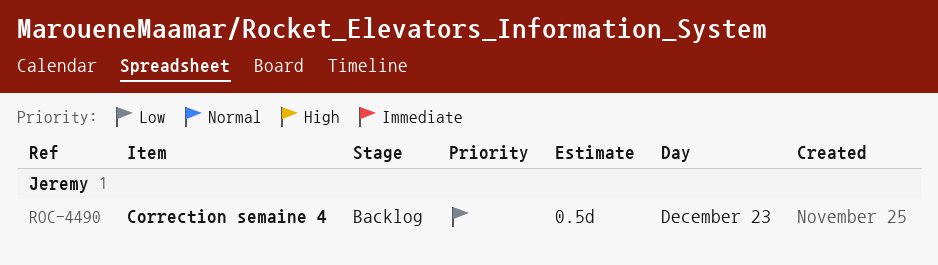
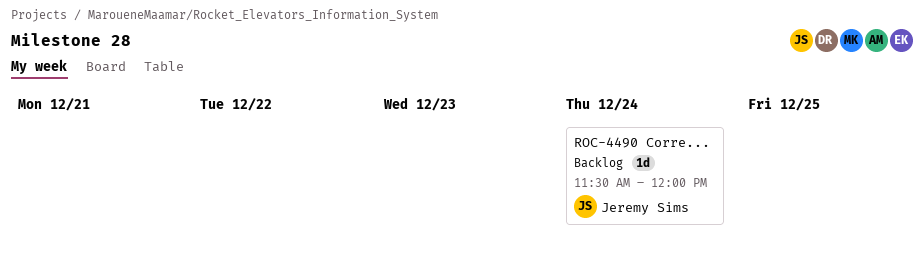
ROC-4490, estimate: 0.5d -> 1d
ROC-4490, day: Dec 23 -> Dec 24

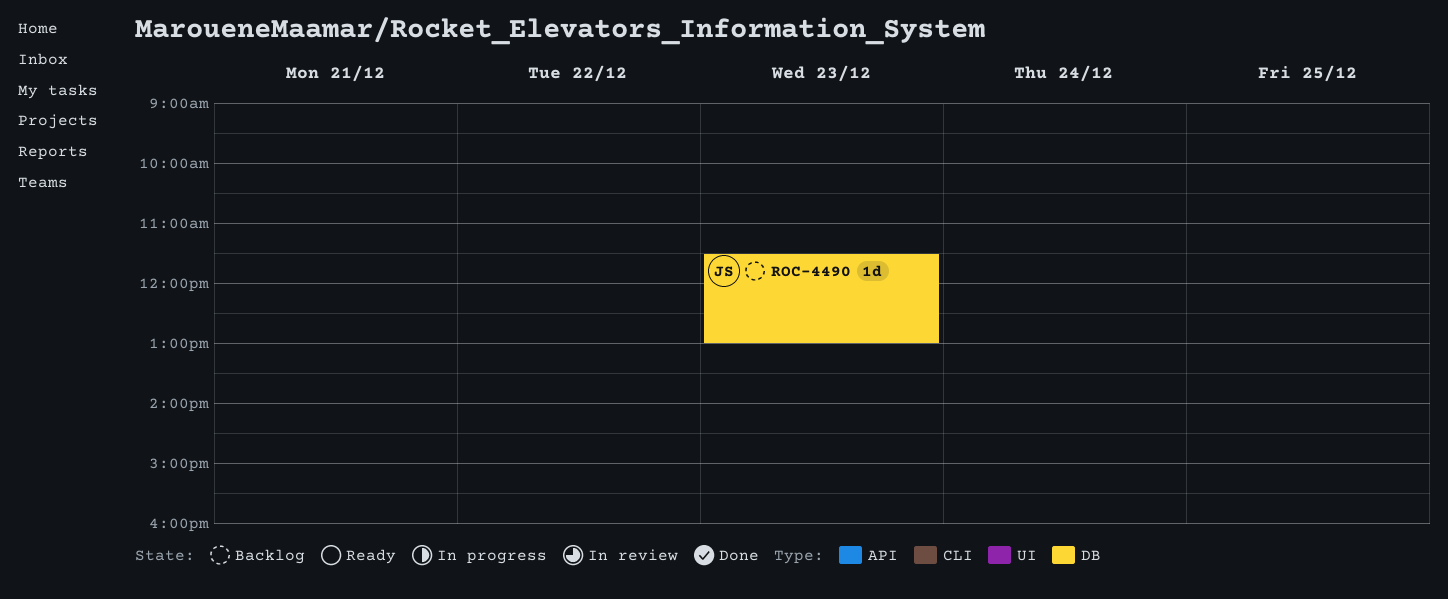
ROC-4490, day: Dec 24 -> Dec 23
ROC-4490, ends: 12:00 -> 13:00

